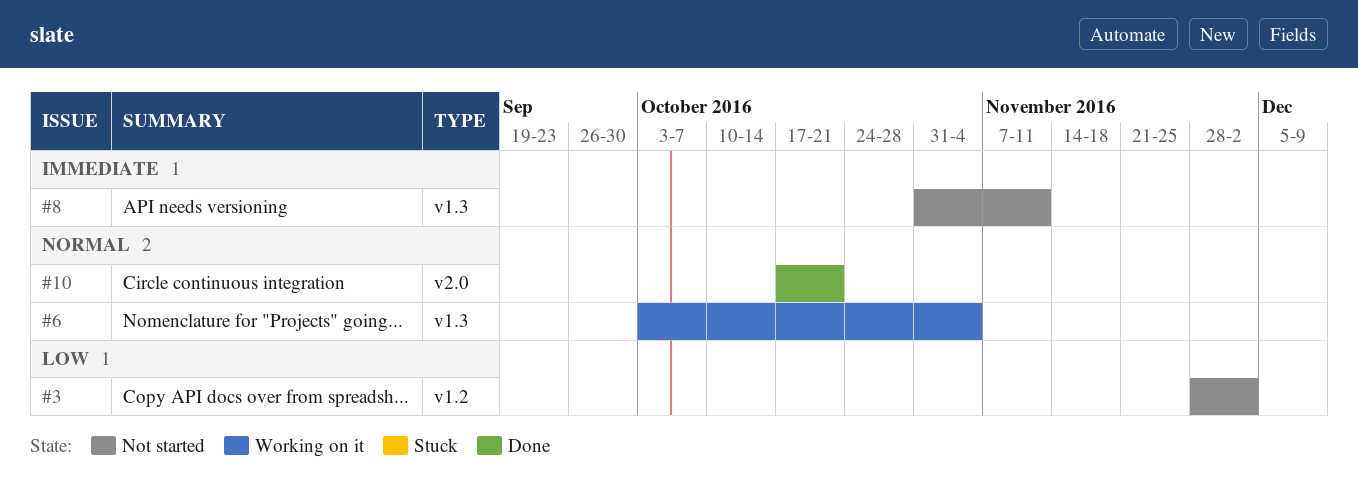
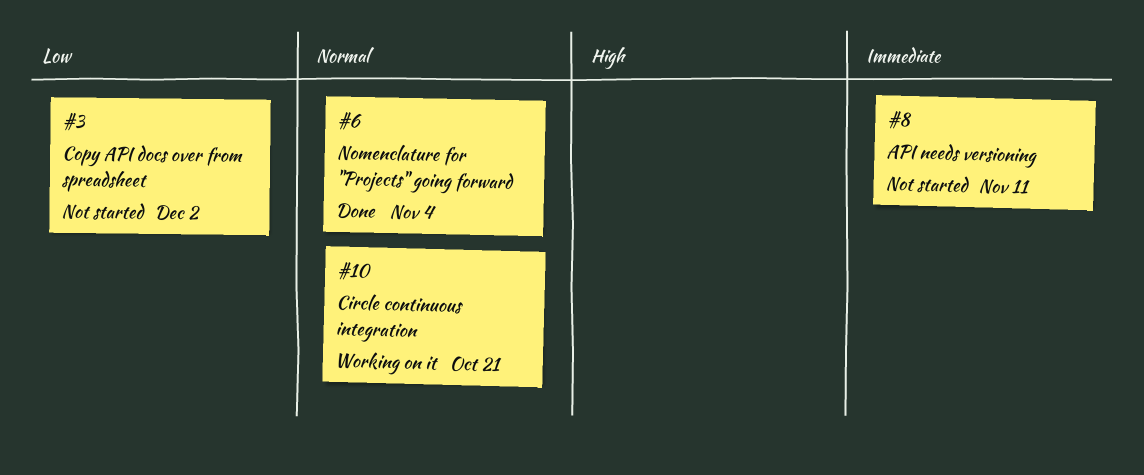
#6, status: Working on it -> Done
#10, status: Done -> Working on it

